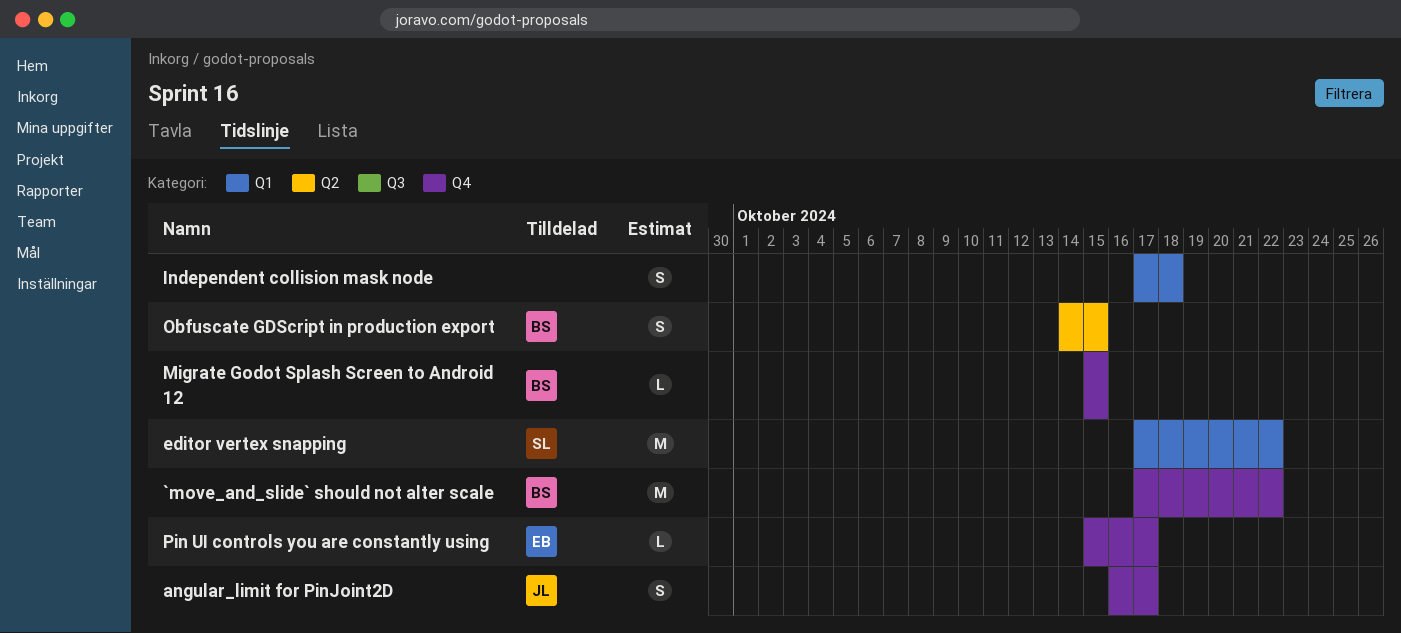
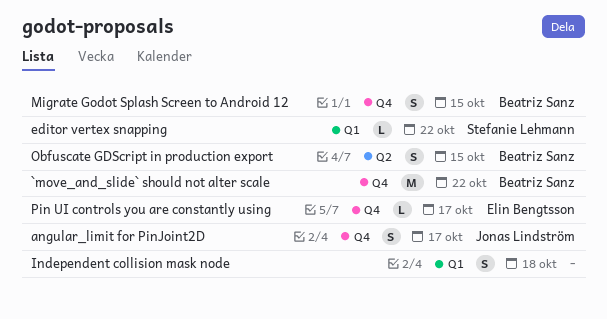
editor vertex snapping, estimate: M -> L
Migrate Godot Splash Screen to Android 12, estimate: L -> S

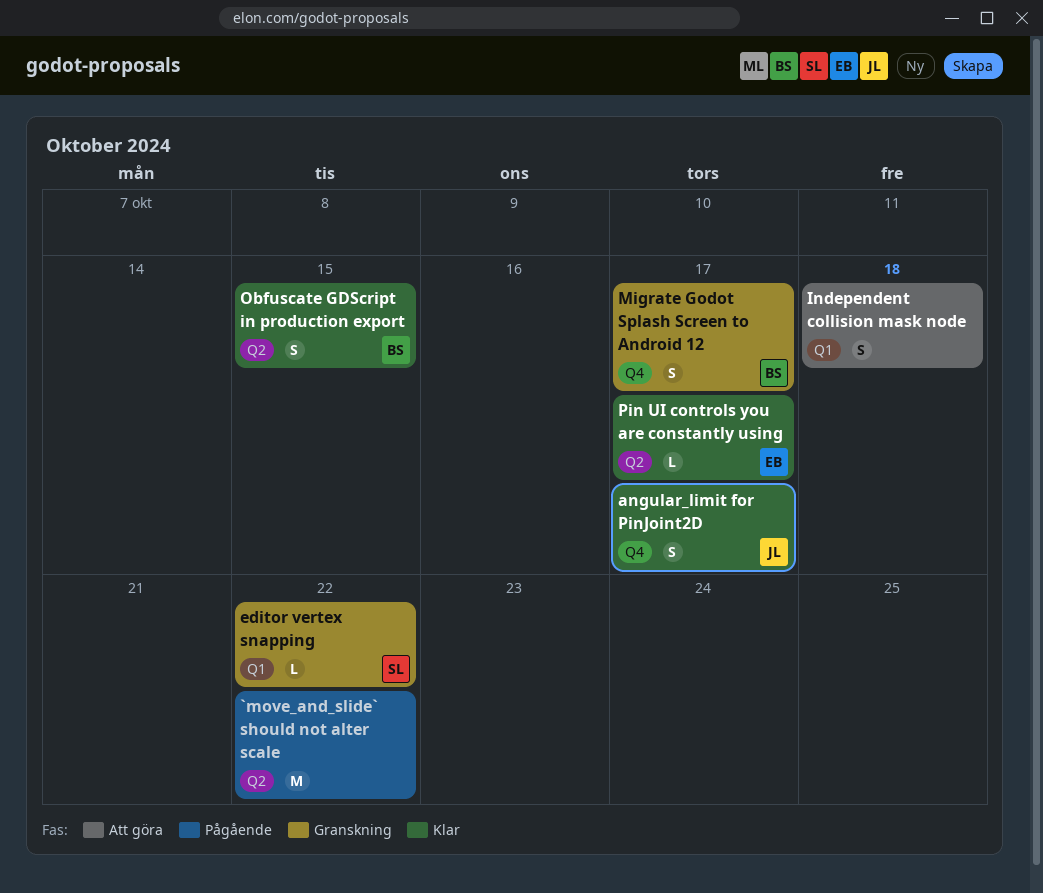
`move_and_slide` should not alter scale, owner: Beatriz Sanz -> none
`move_and_slide` should not alter scale, label: Q4 -> Q2
Migrate Godot Splash Screen to Android 12, due: Oct 15 -> Oct 17
Pin UI controls you are constantly using, label: Q4 -> Q2

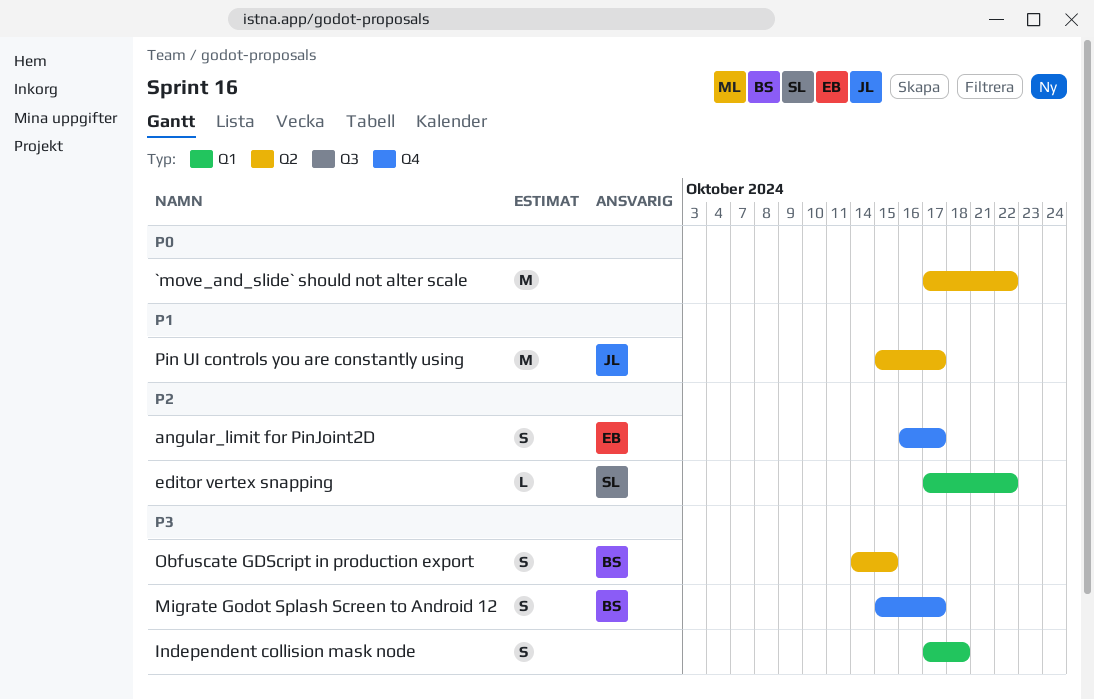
angular_limit for PinJoint2D, owner: JL -> EB
Pin UI controls you are constantly using, owner: EB -> JL
Pin UI controls you are constantly using, estimate: L -> M

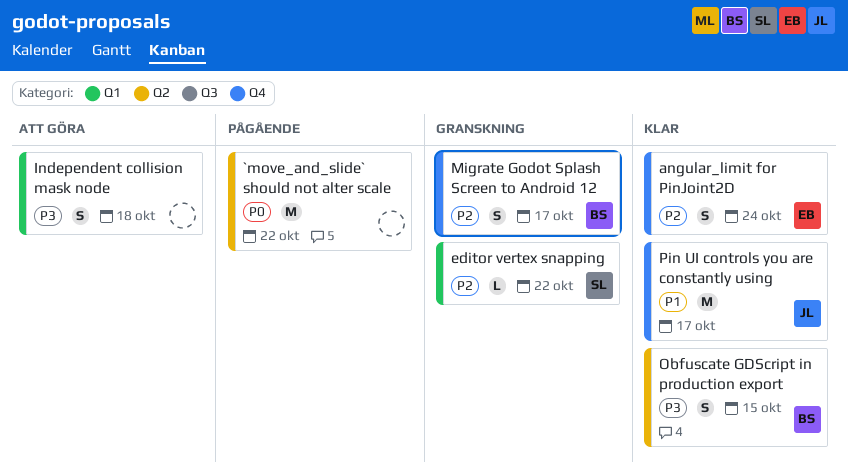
angular_limit for PinJoint2D, due: Oct 17 -> Oct 24
Migrate Godot Splash Screen to Android 12, priority: P3 -> P2
Pin UI controls you are constantly using, label: Q2 -> Q4

